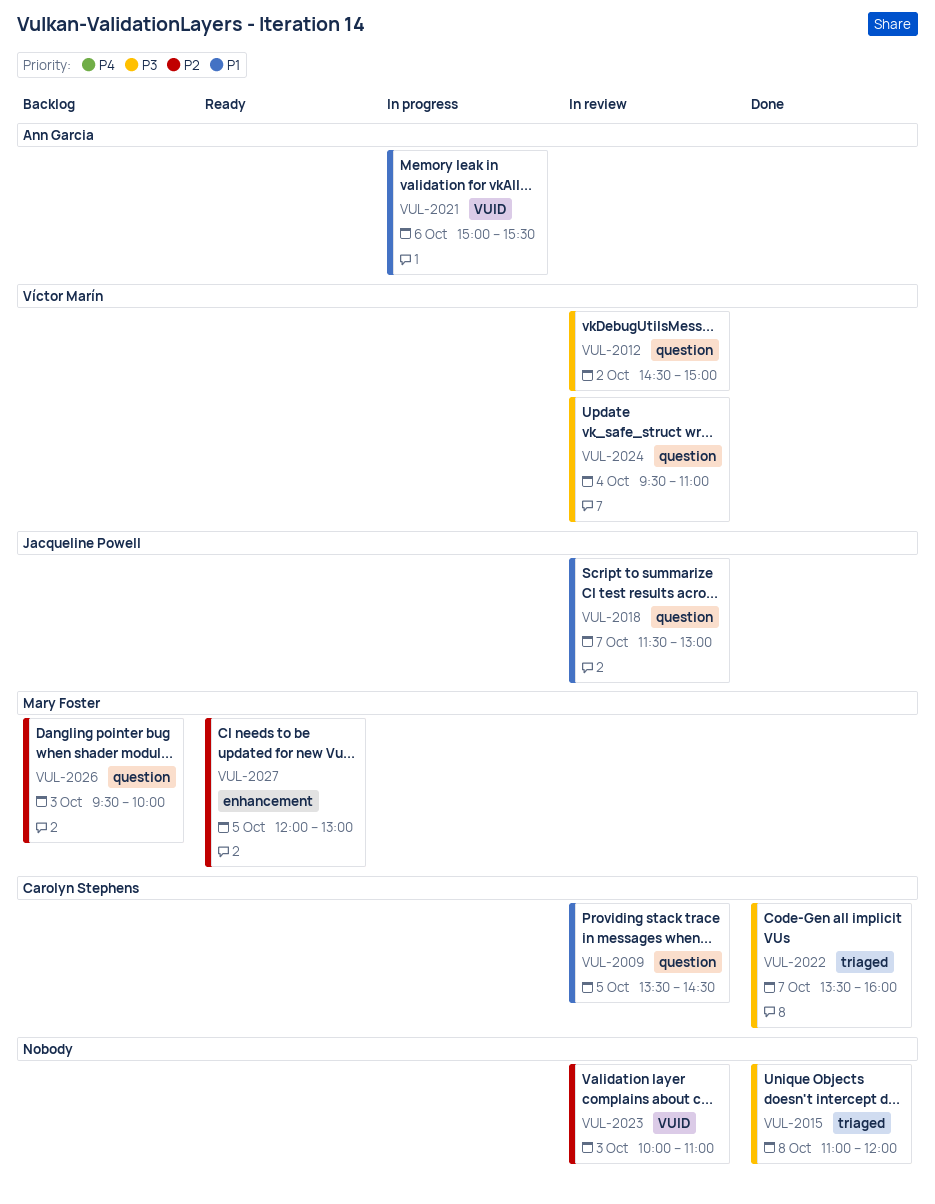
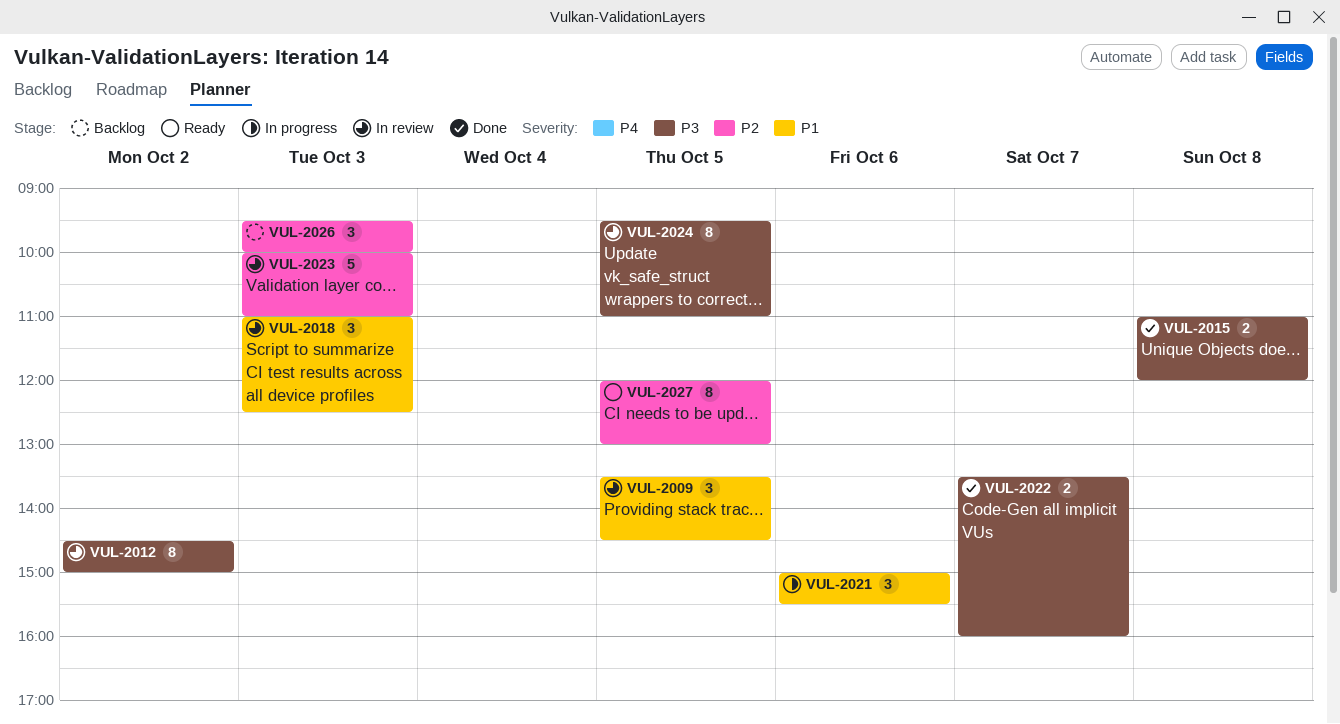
VUL-2018, day: Oct 7 -> Oct 3
VUL-2018, begins: 11:30 -> 11:00
VUL-2018, ends: 13:00 -> 12:30
VUL-2024, day: Oct 4 -> Oct 5

